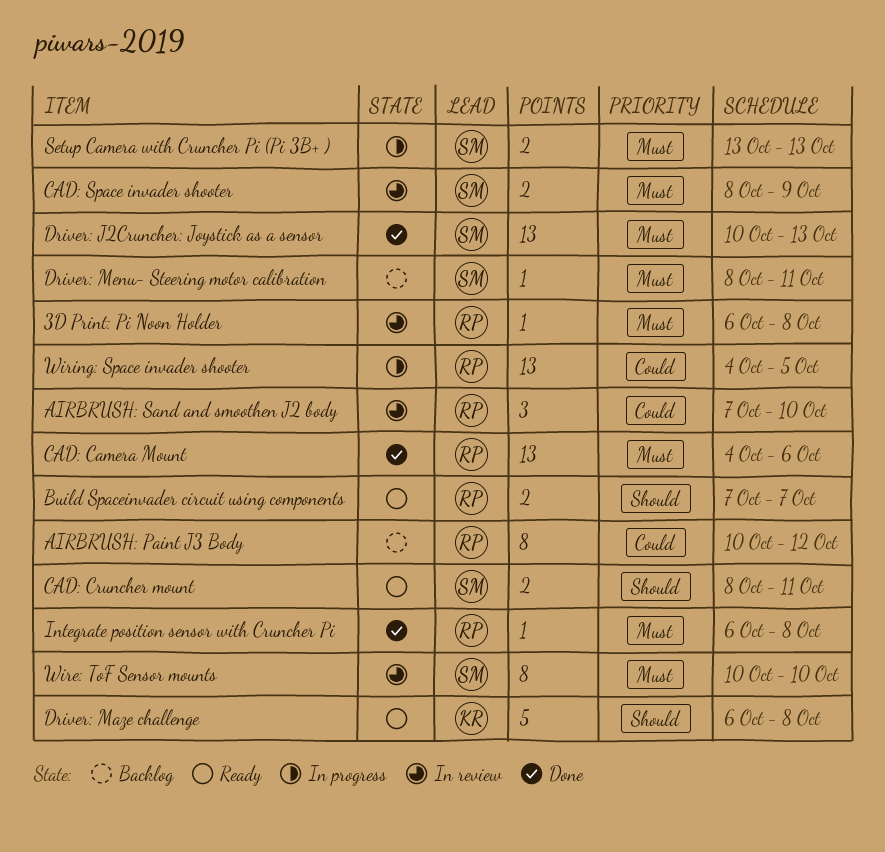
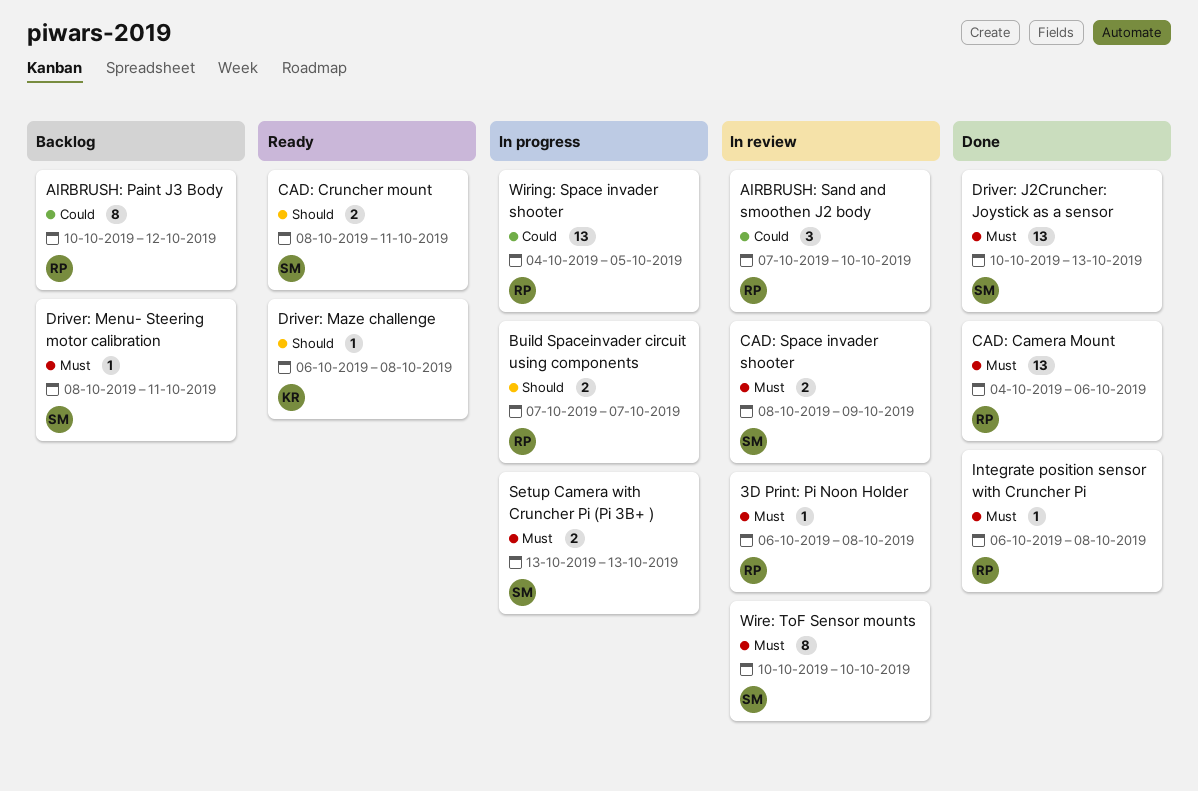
Build Spaceinvader circuit using components, status: Ready -> In progress
Driver: Maze challenge, estimate: 5 -> 1

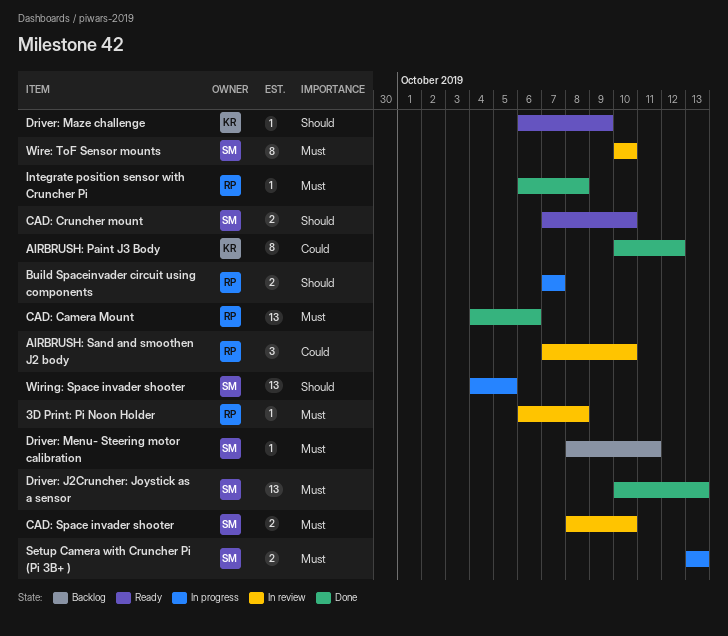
AIRBRUSH: Paint J3 Body, status: Backlog -> Done
AIRBRUSH: Paint J3 Body, owner: RP -> KR
CAD: Cruncher mount, start: Oct 8 -> Oct 7
CAD: Cruncher mount, due: Oct 11 -> Oct 10
CAD: Space invader shooter, due: Oct 9 -> Oct 10
Driver: Maze challenge, due: Oct 8 -> Oct 9
Wiring: Space invader shooter, owner: RP -> SM
Wiring: Space invader shooter, priority: Could -> Should

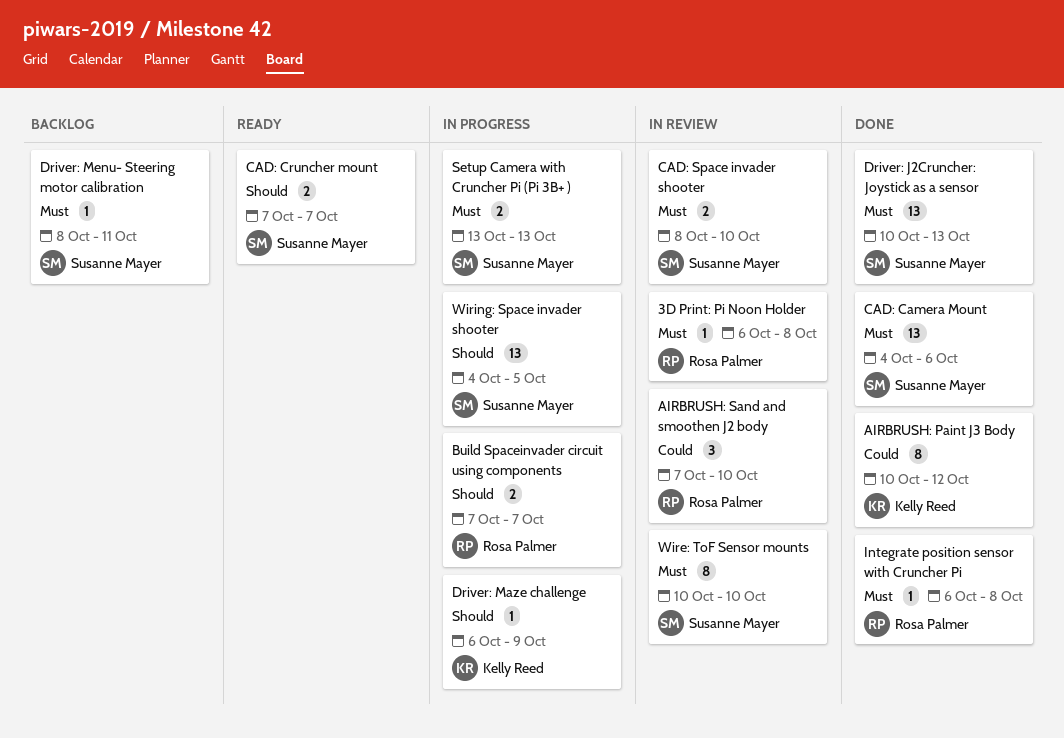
CAD: Camera Mount, owner: Rosa Palmer -> Susanne Mayer
CAD: Cruncher mount, due: Oct 10 -> Oct 7
Driver: Maze challenge, status: Ready -> In progress

